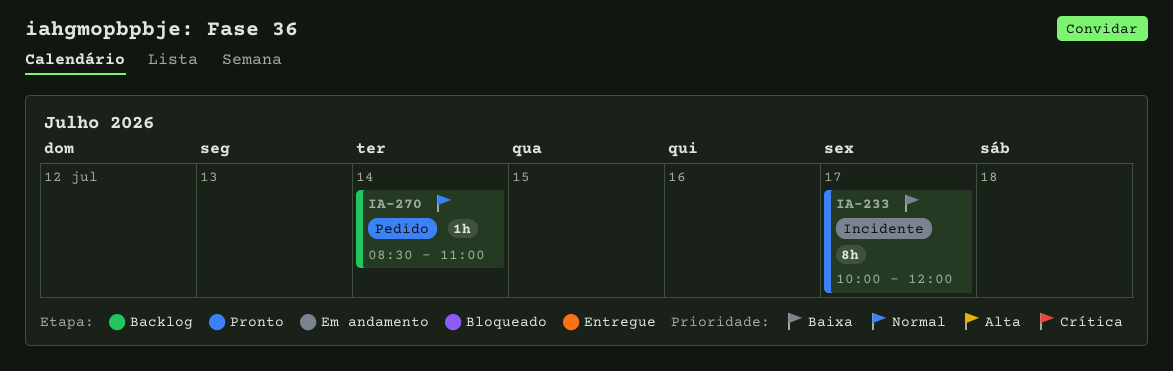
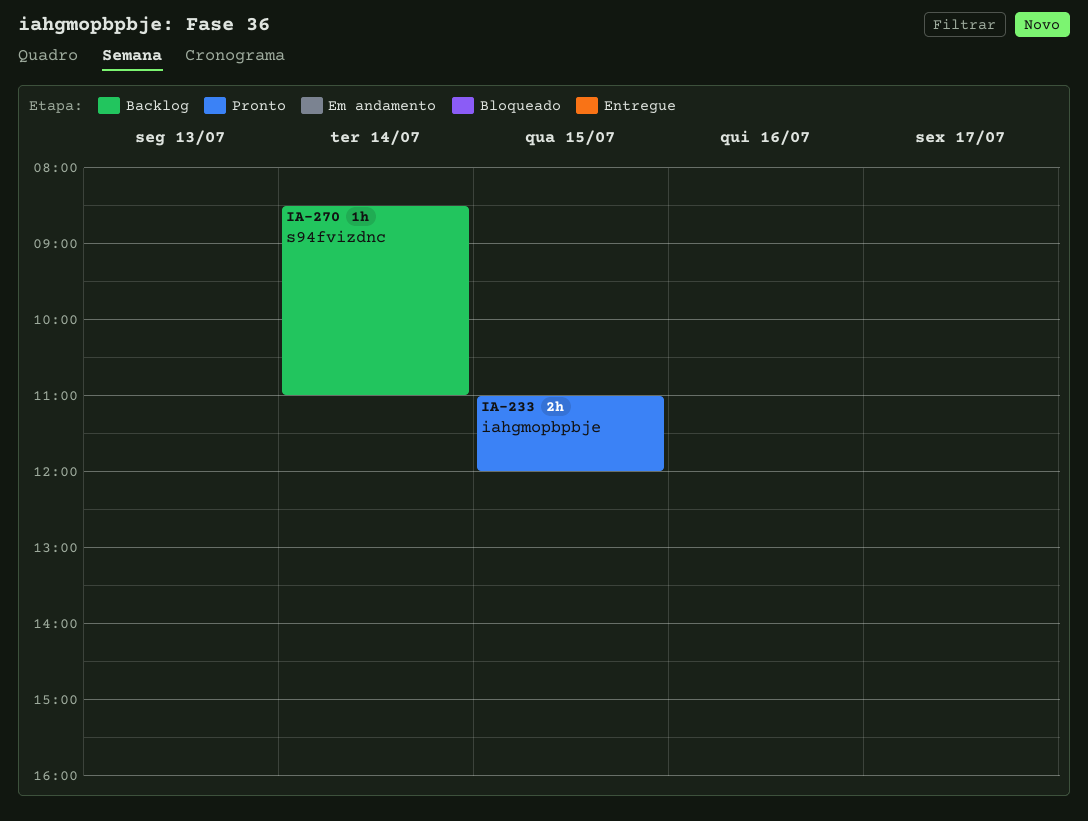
IA-233, estimate: 8h -> 2h
IA-233, day: Jul 17 -> Jul 15
IA-233, begins: 10:00 -> 11:00

